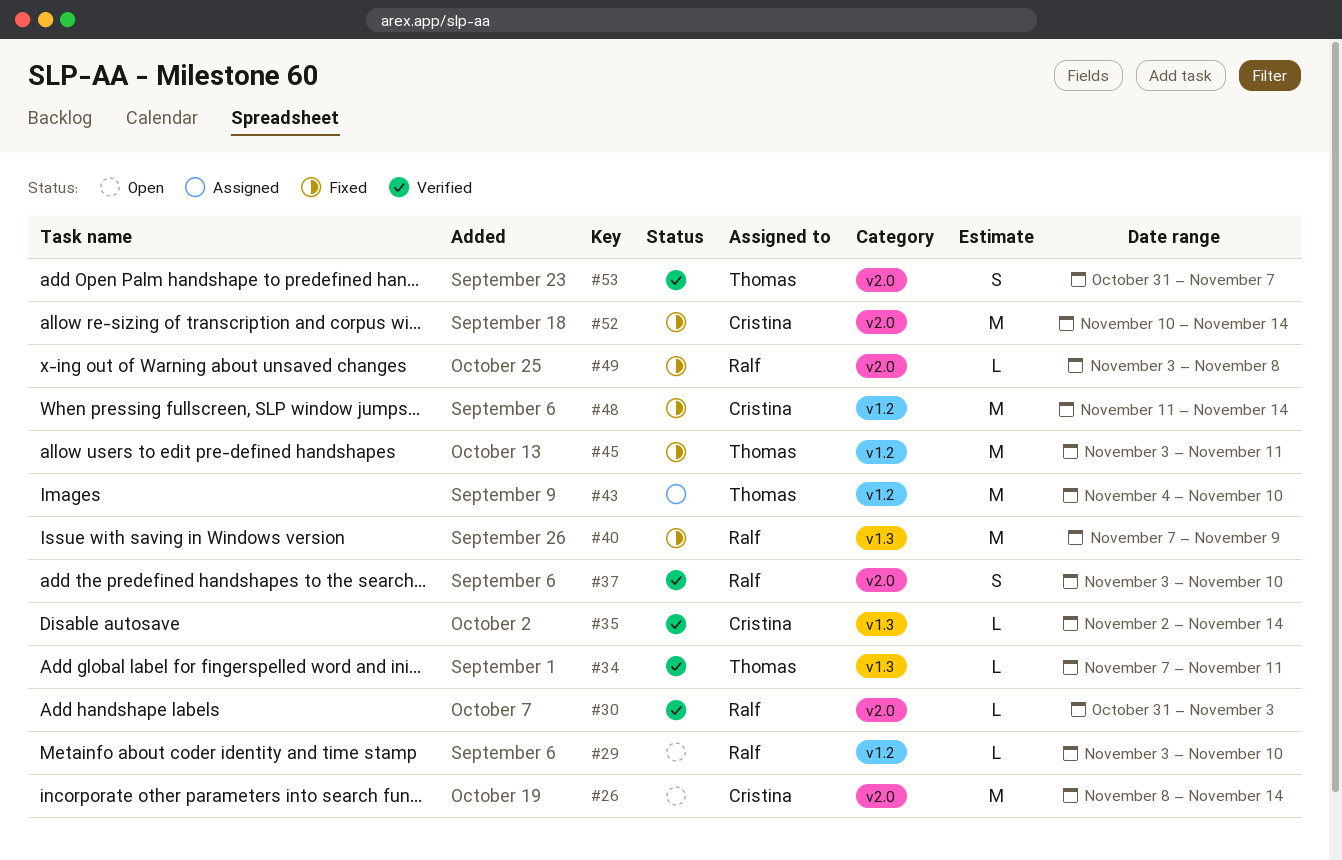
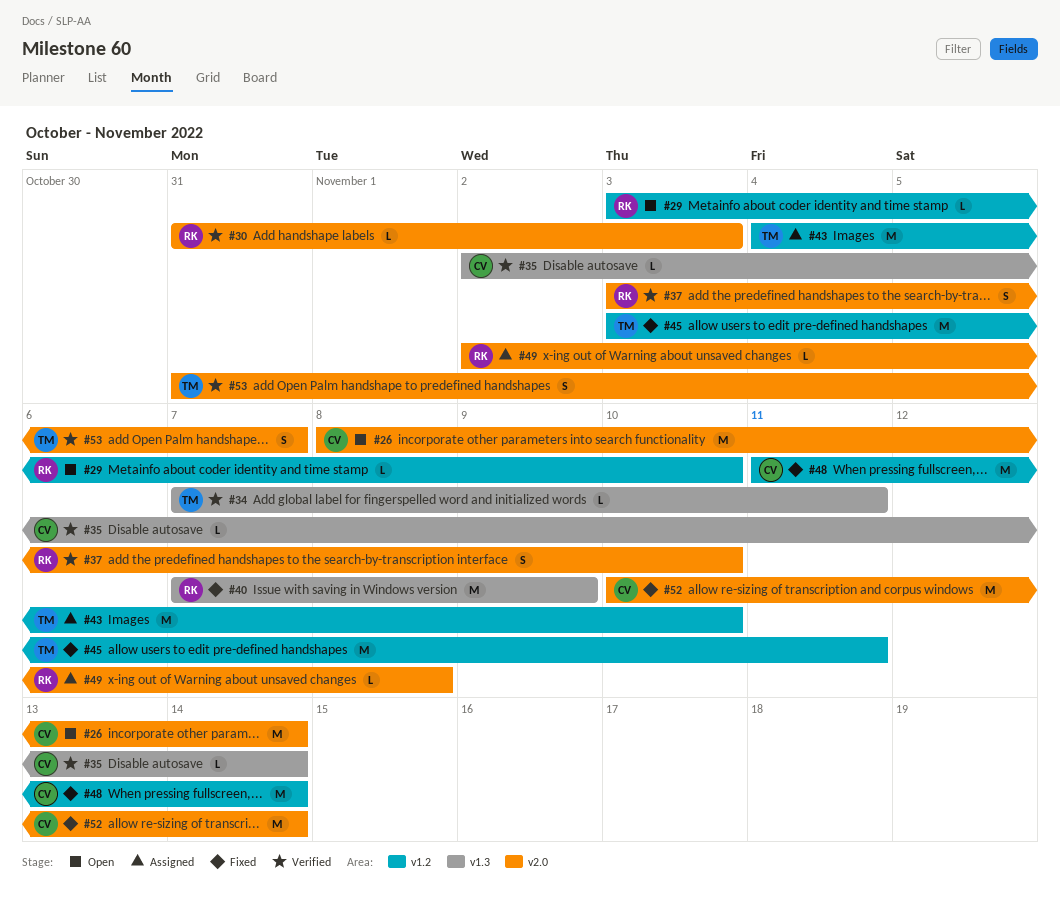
#49, status: Fixed -> Assigned
#49, start: Nov 3 -> Nov 2

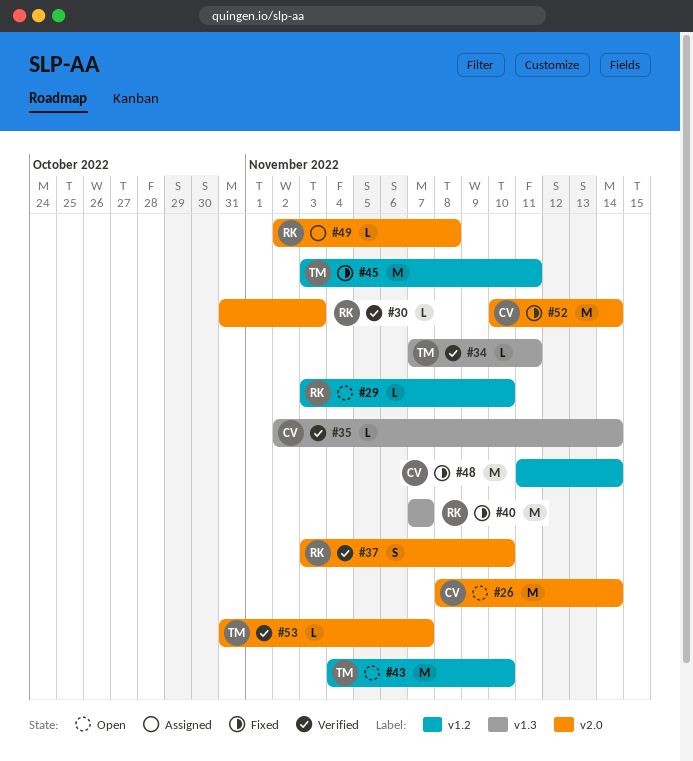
#40, due: Nov 9 -> Nov 7
#43, status: Assigned -> Open
#53, estimate: S -> L

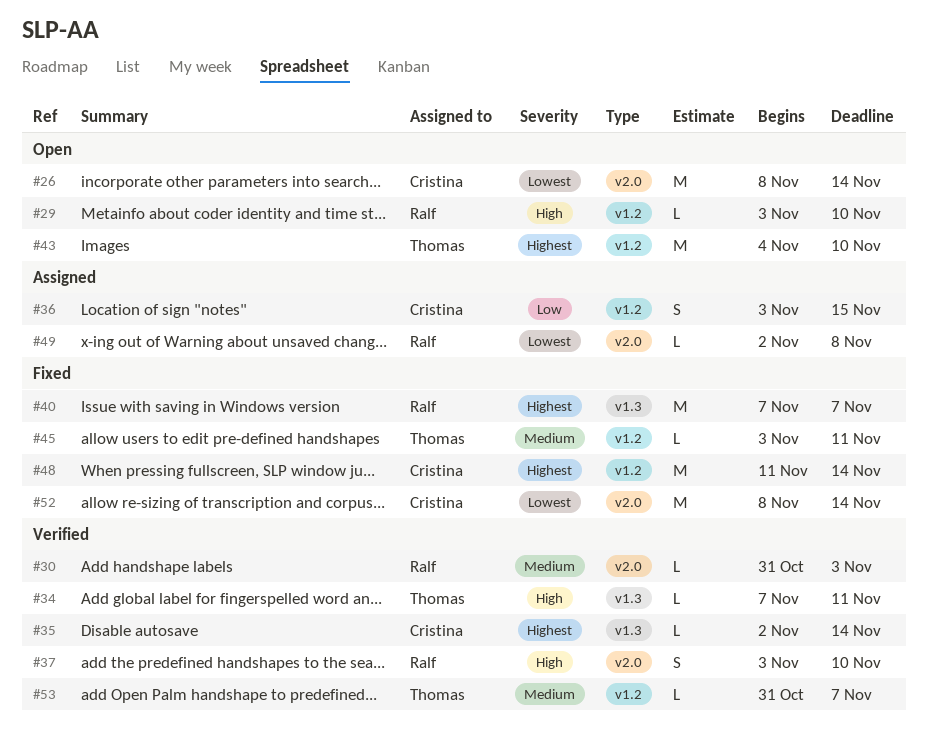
#36: none -> present
#45, estimate: M -> L
#52, start: Nov 10 -> Nov 8
#53, label: v2.0 -> v1.2

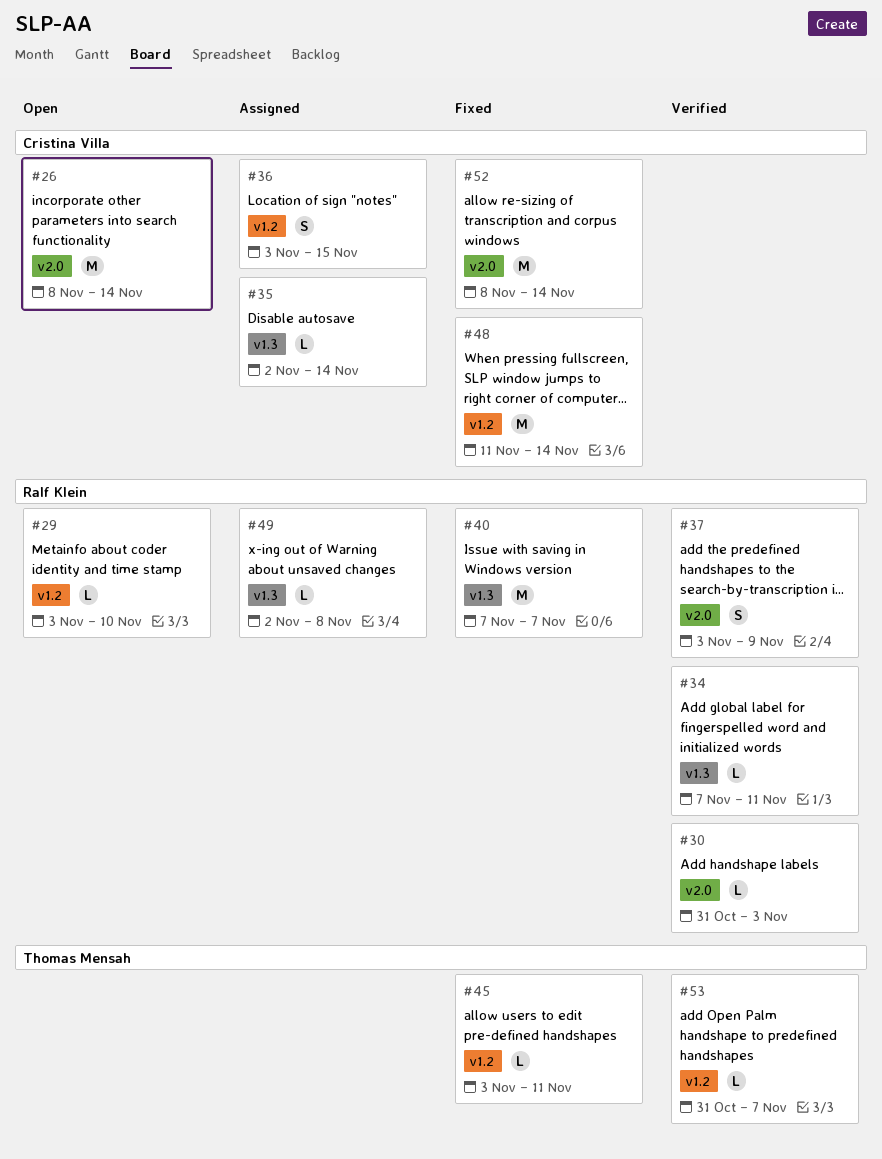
#34, owner: Thomas Mensah -> Ralf Klein
#35, status: Verified -> Assigned
#37, due: Nov 10 -> Nov 9
#43: present -> none
#49, label: v2.0 -> v1.3

